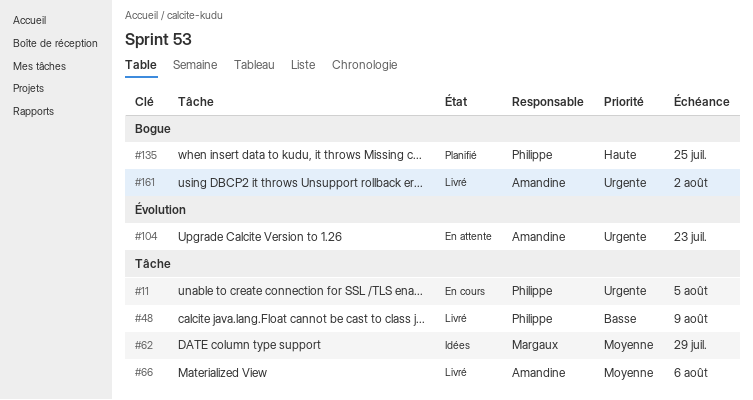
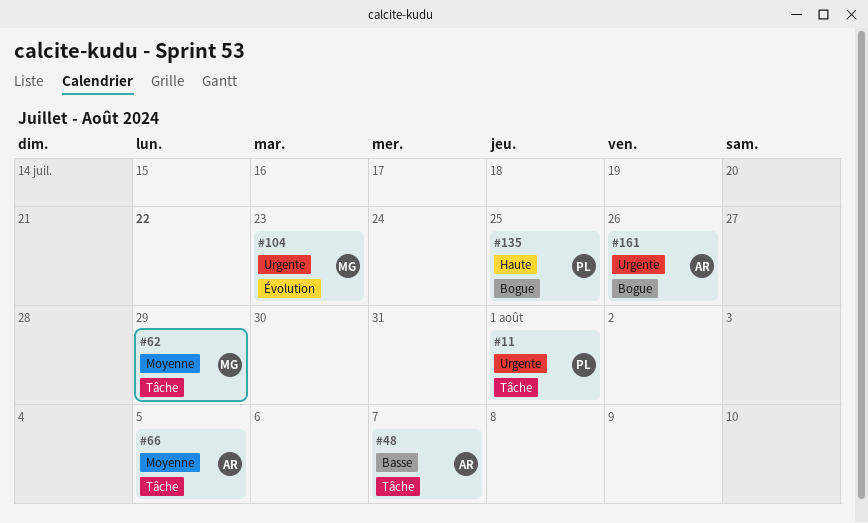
#11, due: Aug 5 -> Aug 1
#48, owner: Philippe -> Amandine
#48, due: Aug 9 -> Aug 7
#66, due: Aug 6 -> Aug 5
#104, owner: Amandine -> Margaux
#161, due: Aug 2 -> Jul 26

